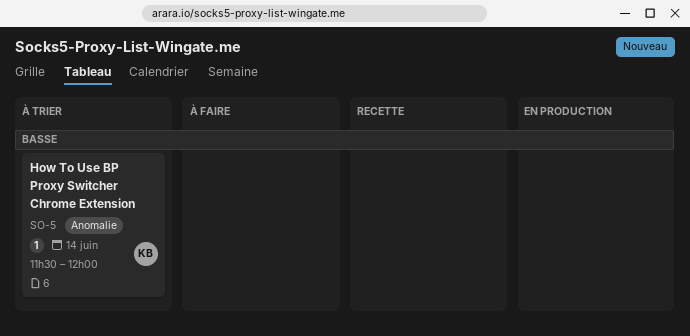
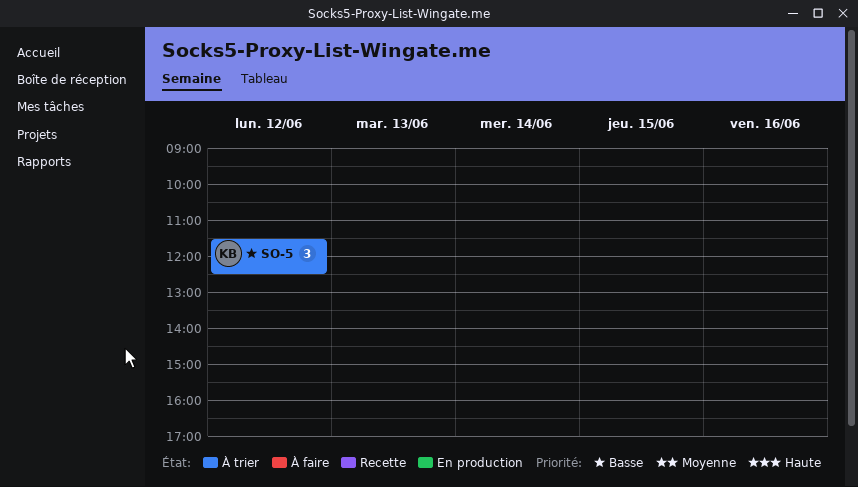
SO-5, estimate: 1 -> 3
SO-5, day: Jun 14 -> Jun 12
SO-5, ends: 12:00 -> 12:30

